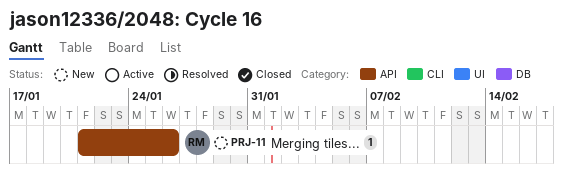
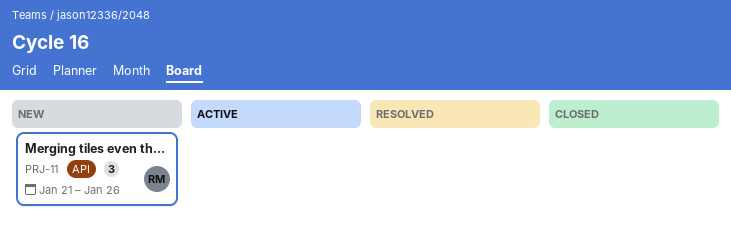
PRJ-11, estimate: 1 -> 3

